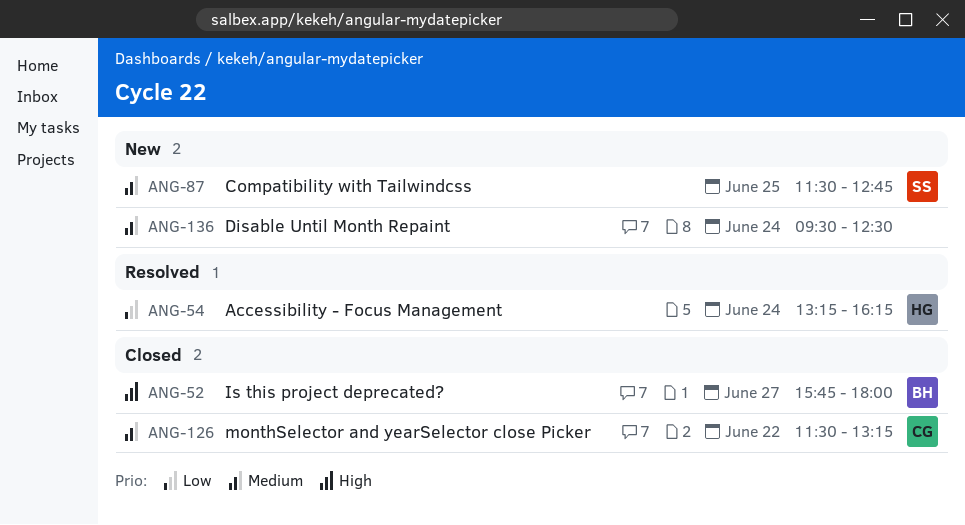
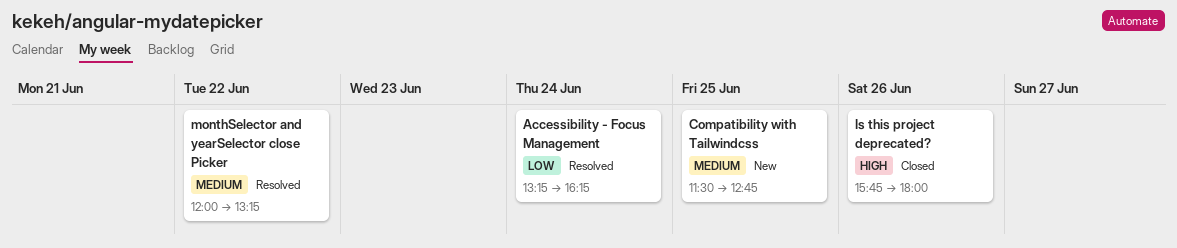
Disable Until Month Repaint: present -> none
Is this project deprecated?, day: Jun 27 -> Jun 26
monthSelector and yearSelector close Picker, status: Closed -> Resolved
monthSelector and yearSelector close Picker, begins: 11:30 -> 12:00

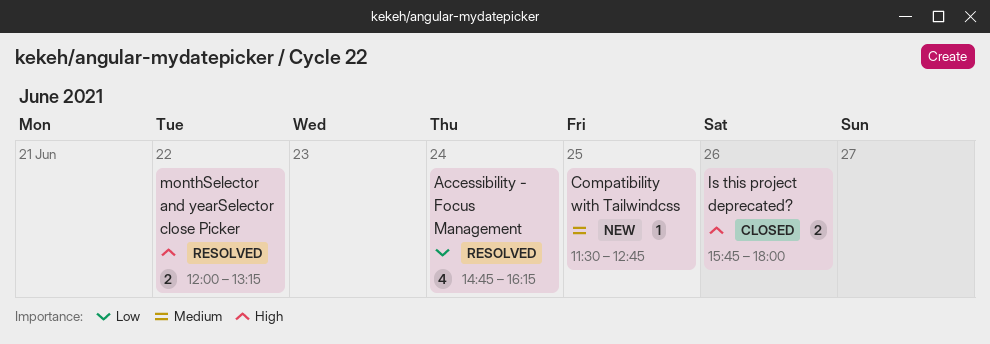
Accessibility - Focus Management, begins: 13:15 -> 14:45
monthSelector and yearSelector close Picker, priority: Medium -> High

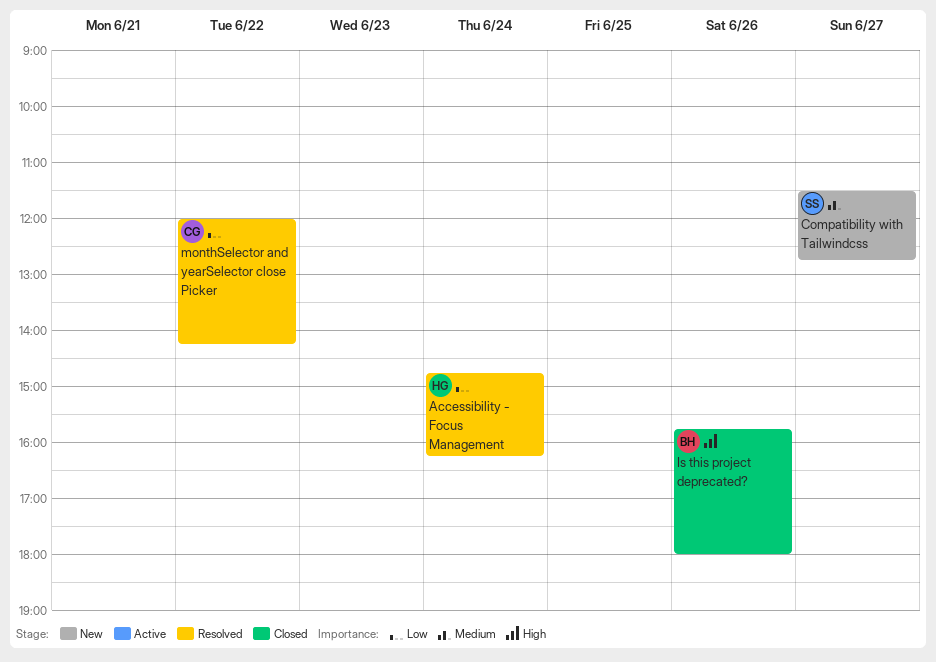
Compatibility with Tailwindcss, day: Jun 25 -> Jun 27
monthSelector and yearSelector close Picker, priority: High -> Low
monthSelector and yearSelector close Picker, ends: 13:15 -> 14:15

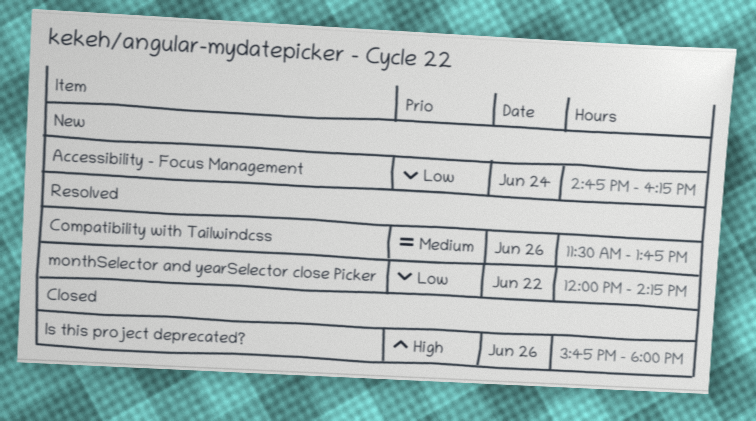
Accessibility - Focus Management, status: Resolved -> New
Compatibility with Tailwindcss, status: New -> Resolved
Compatibility with Tailwindcss, day: Jun 27 -> Jun 26
Compatibility with Tailwindcss, ends: 12:45 -> 13:45

